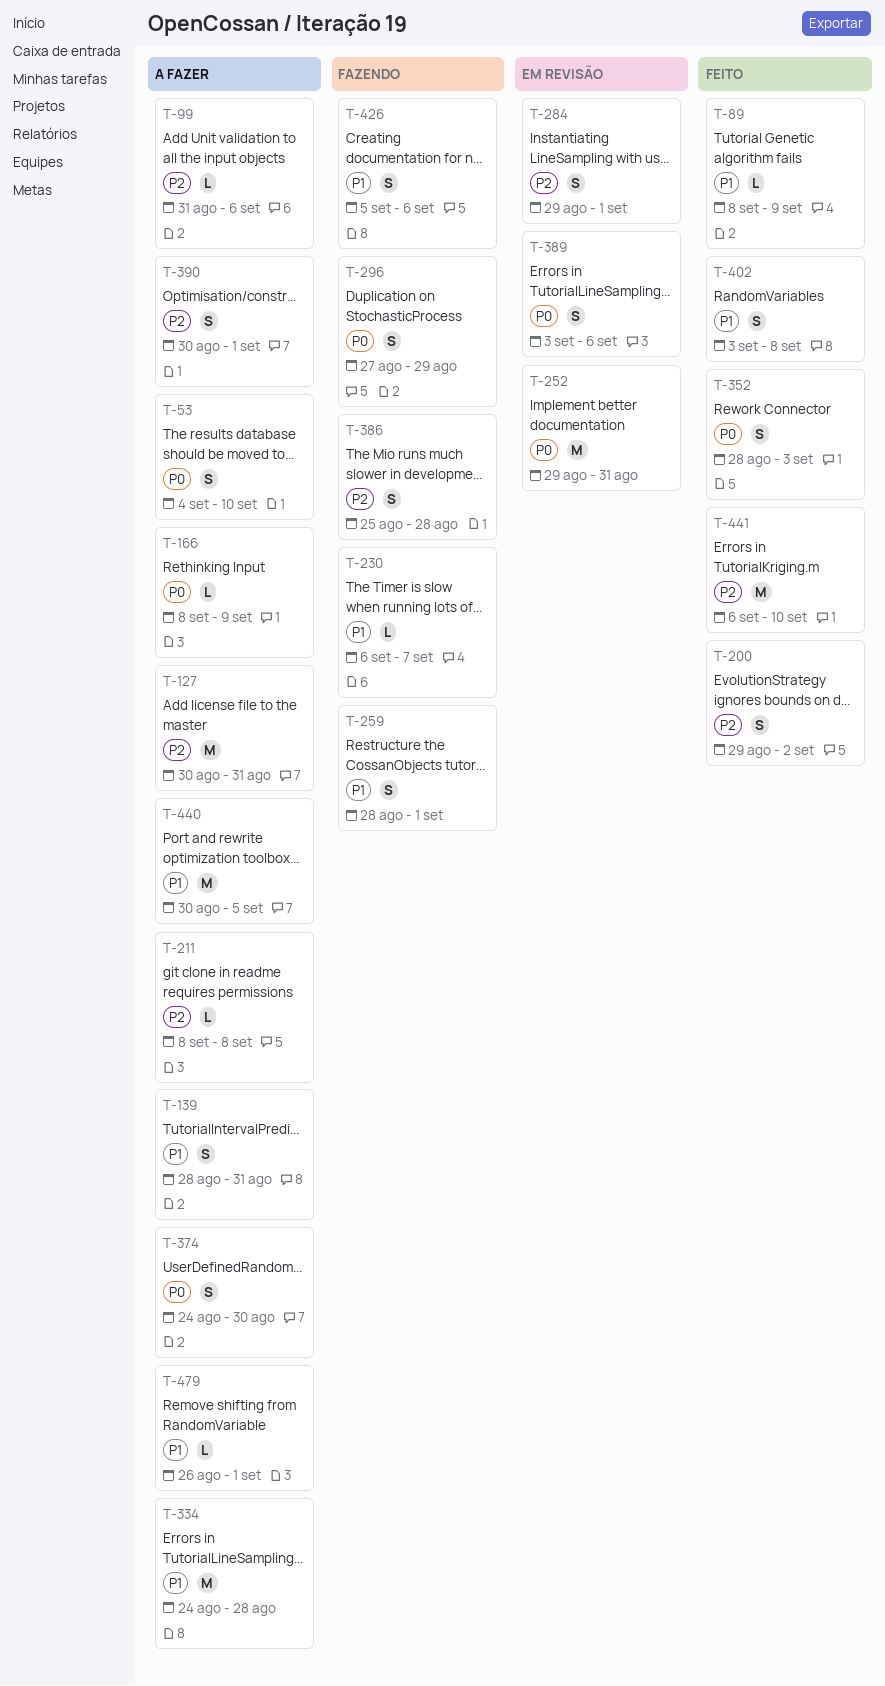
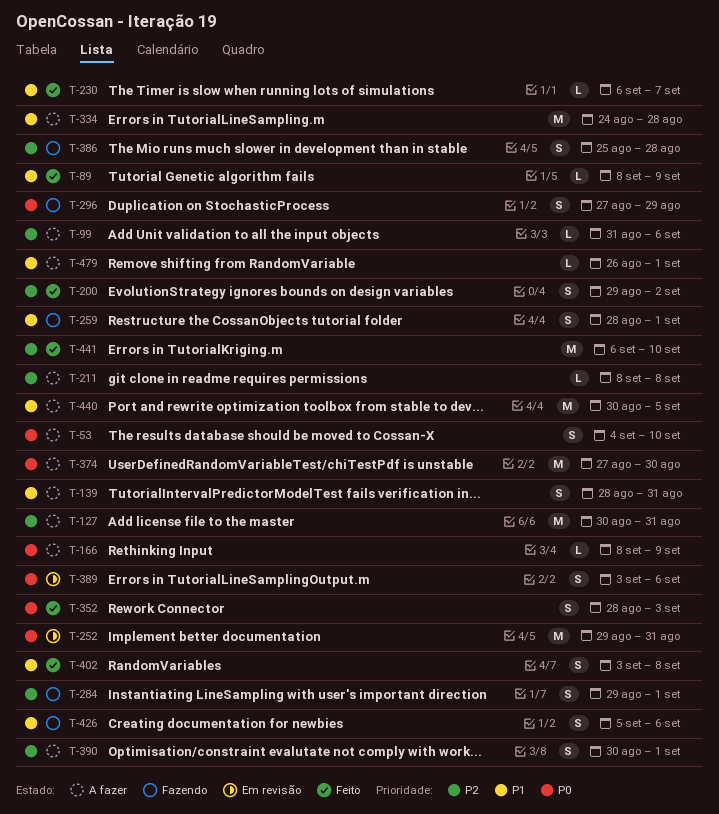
T-230, status: Fazendo -> Feito
T-284, status: Em revisão -> Fazendo
T-374, estimate: S -> M
T-374, start: Aug 24 -> Aug 27

